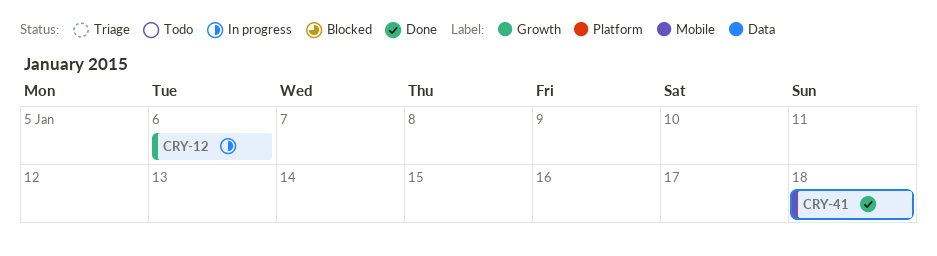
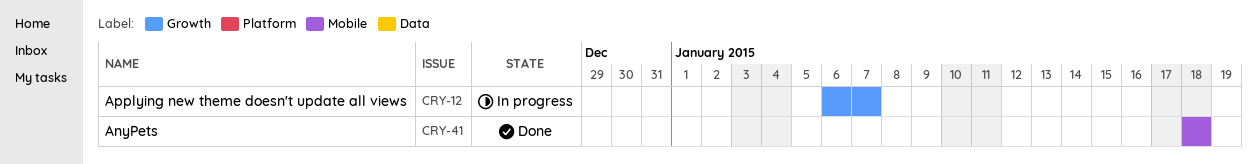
CRY-12, due: Jan 6 -> Jan 7

